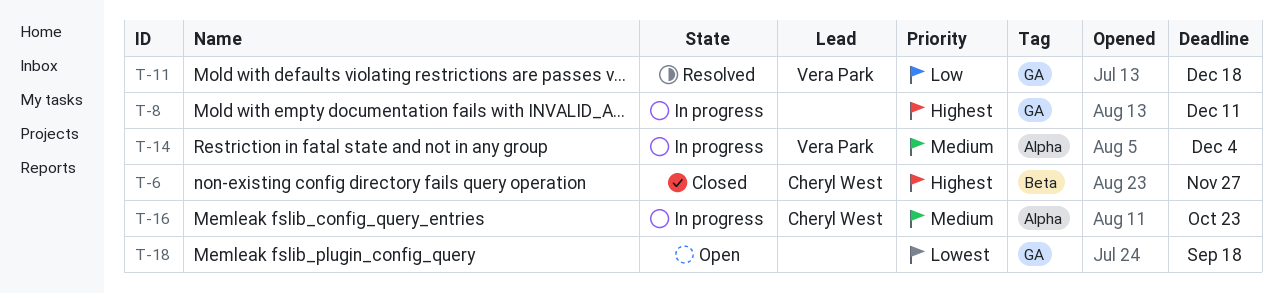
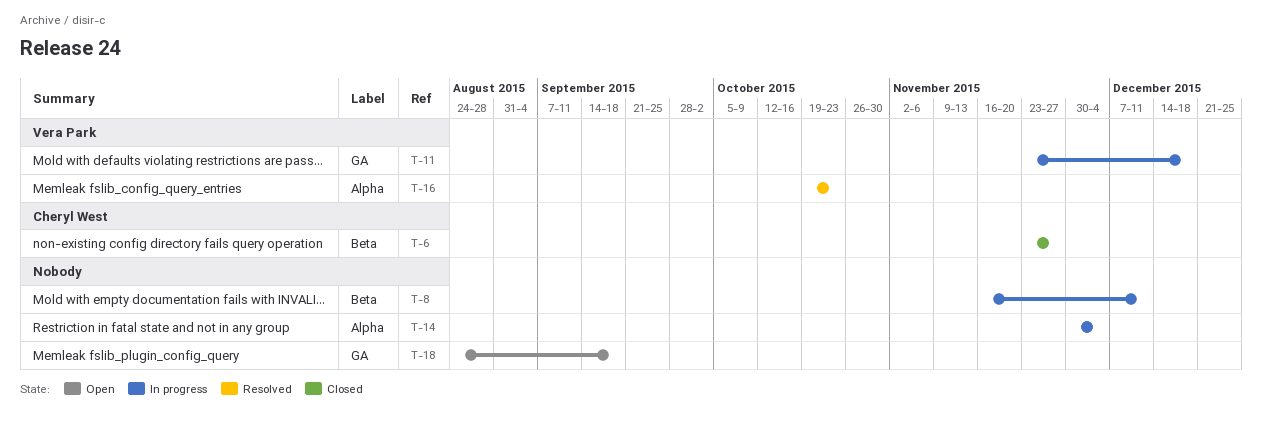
T-8, label: GA -> Beta
T-11, status: Resolved -> In progress
T-14, owner: Vera Park -> none
T-16, status: In progress -> Resolved
T-16, owner: Cheryl West -> Vera Park

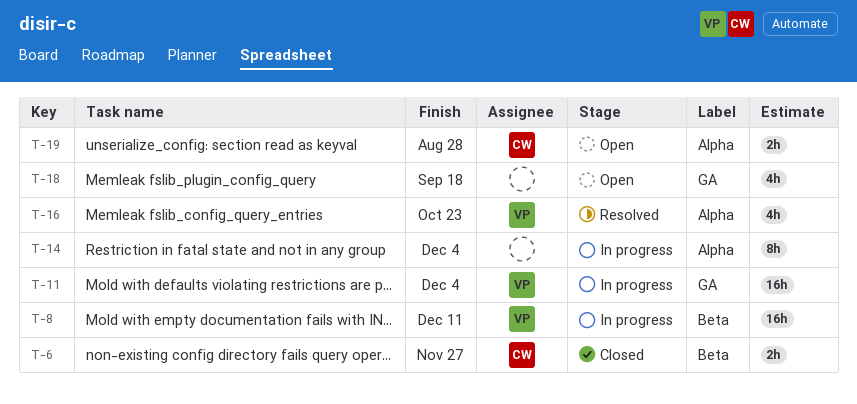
T-8, owner: none -> Vera Park
T-11, due: Dec 18 -> Dec 4
T-19: none -> present

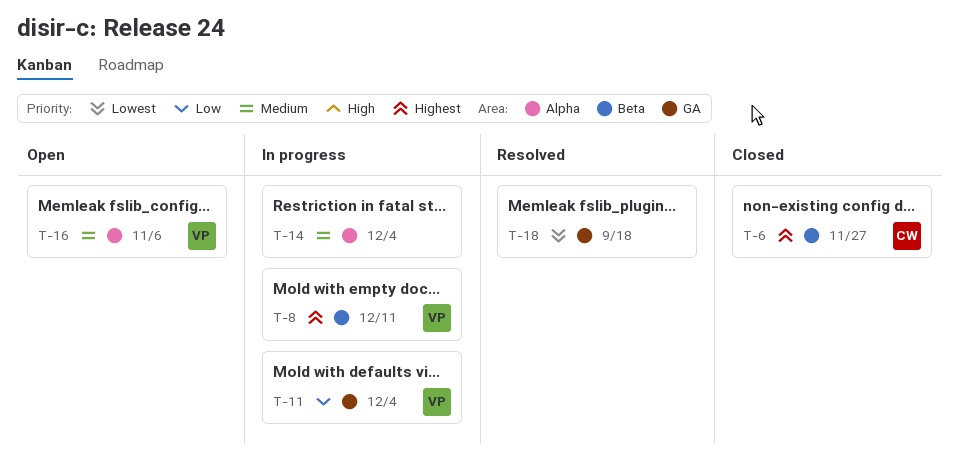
T-16, status: Resolved -> Open
T-16, due: Oct 23 -> Nov 6
T-18, status: Open -> Resolved
T-19: present -> none

